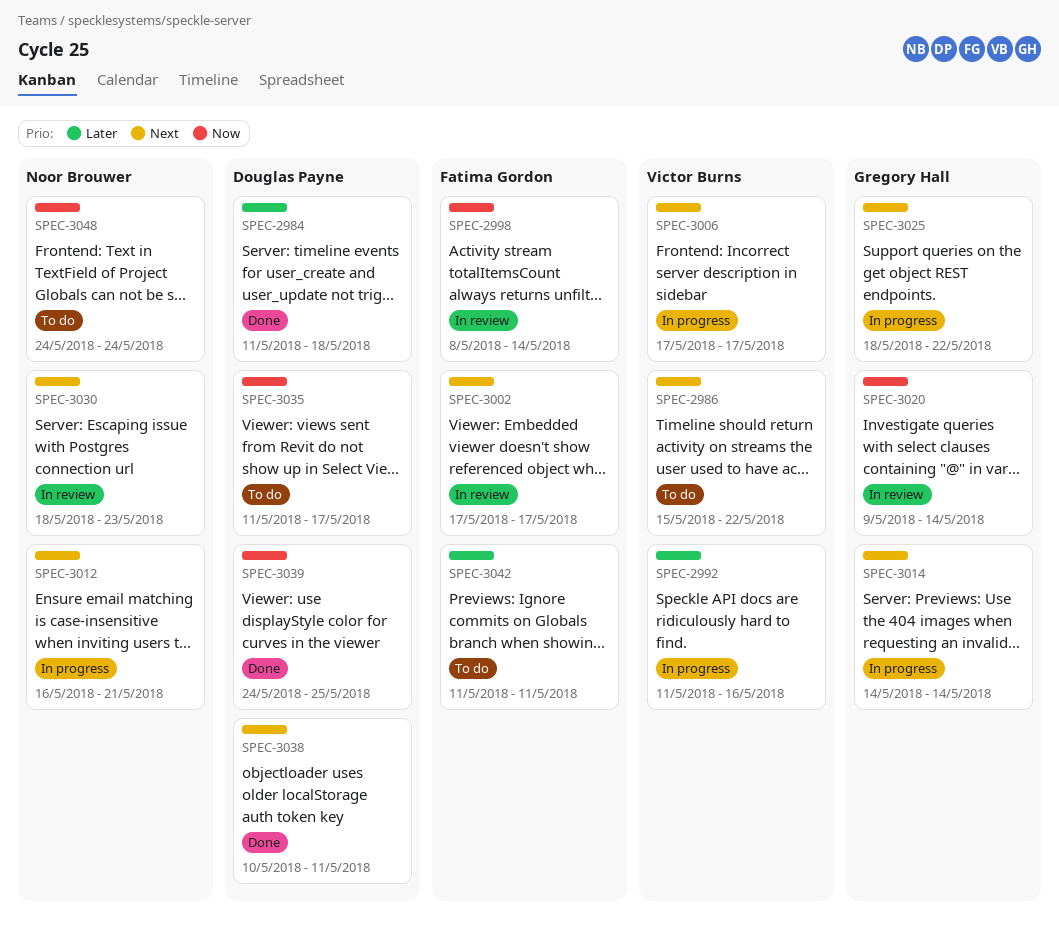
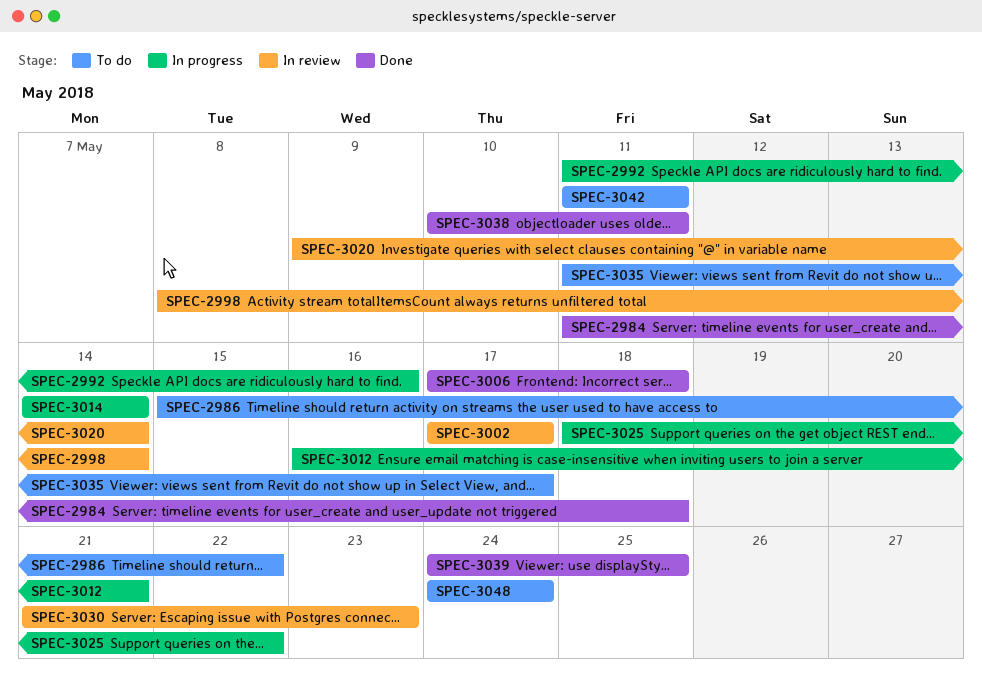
SPEC-3006, status: In progress -> Done
SPEC-3006, due: May 17 -> May 18
SPEC-3030, start: May 18 -> May 21

